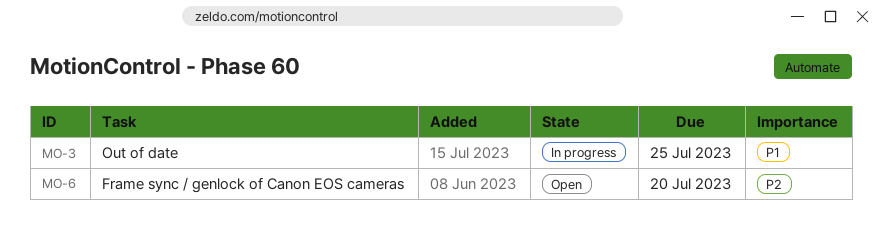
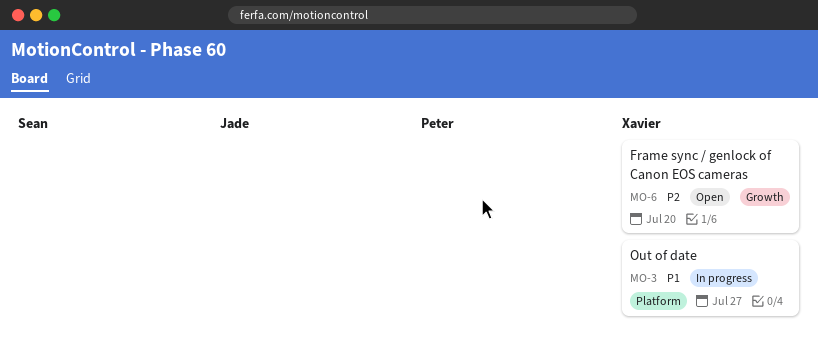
MO-3, due: Jul 25 -> Jul 27

